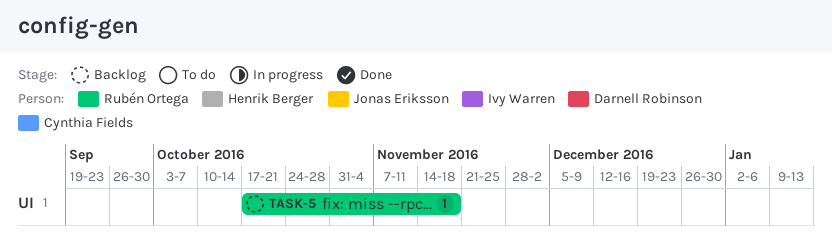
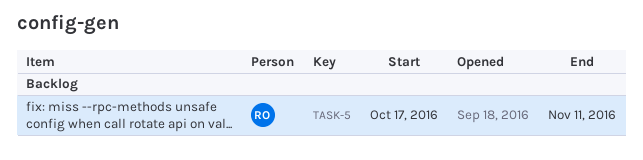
TASK-5, due: Nov 18 -> Nov 11

